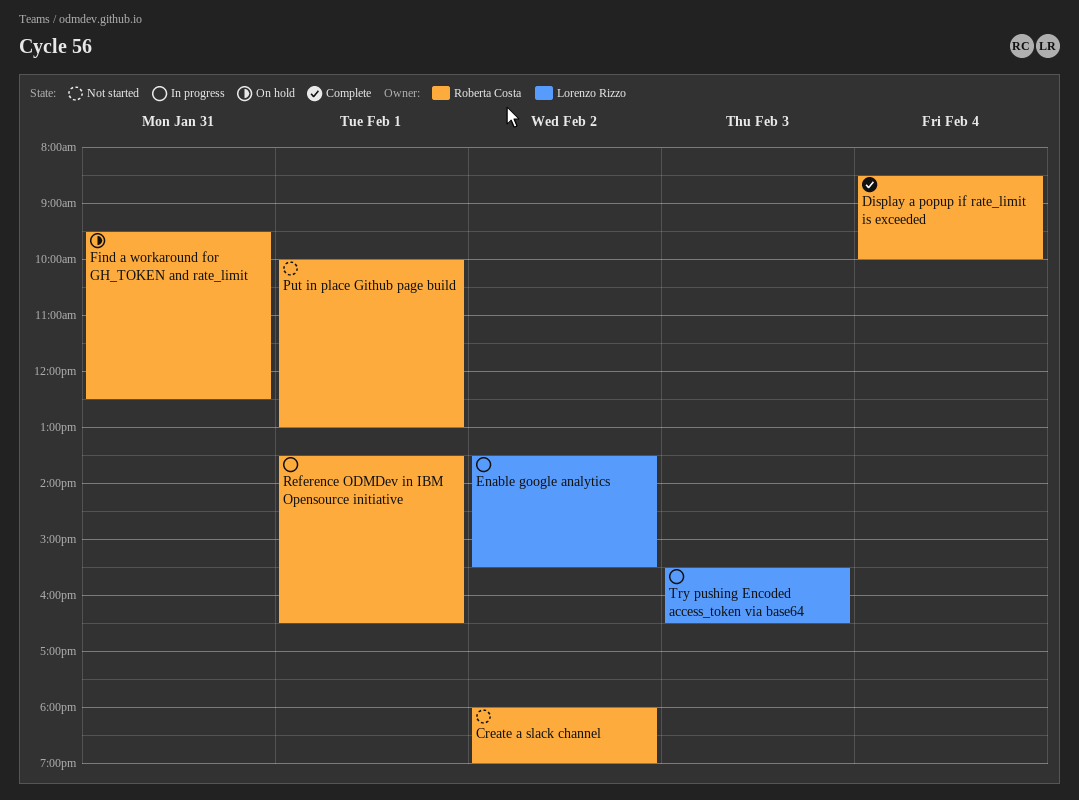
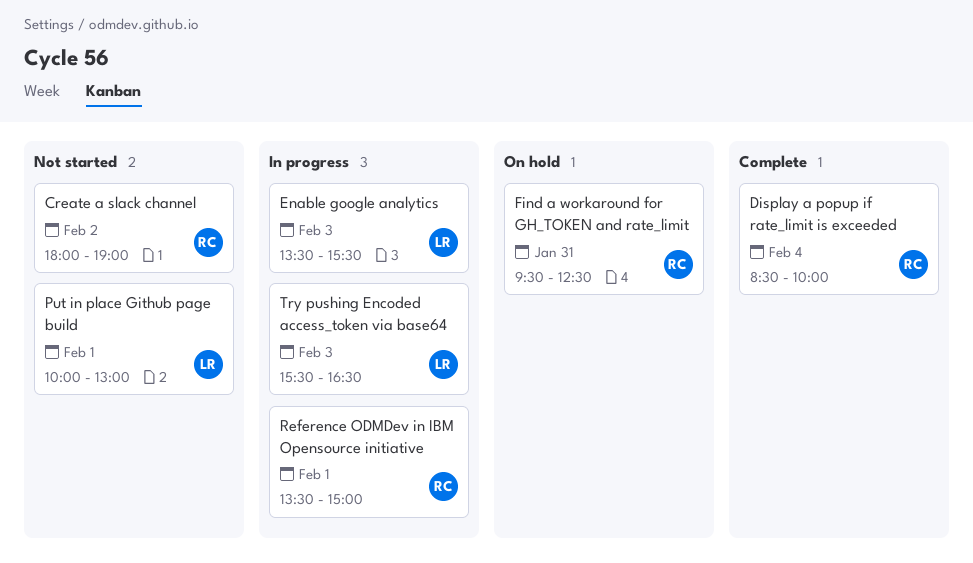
Enable google analytics, day: Feb 2 -> Feb 3
Put in place Github page build, owner: Roberta Costa -> Lorenzo Rizzo
Reference ODMDev in IBM Opensource initiative, ends: 16:30 -> 15:00

